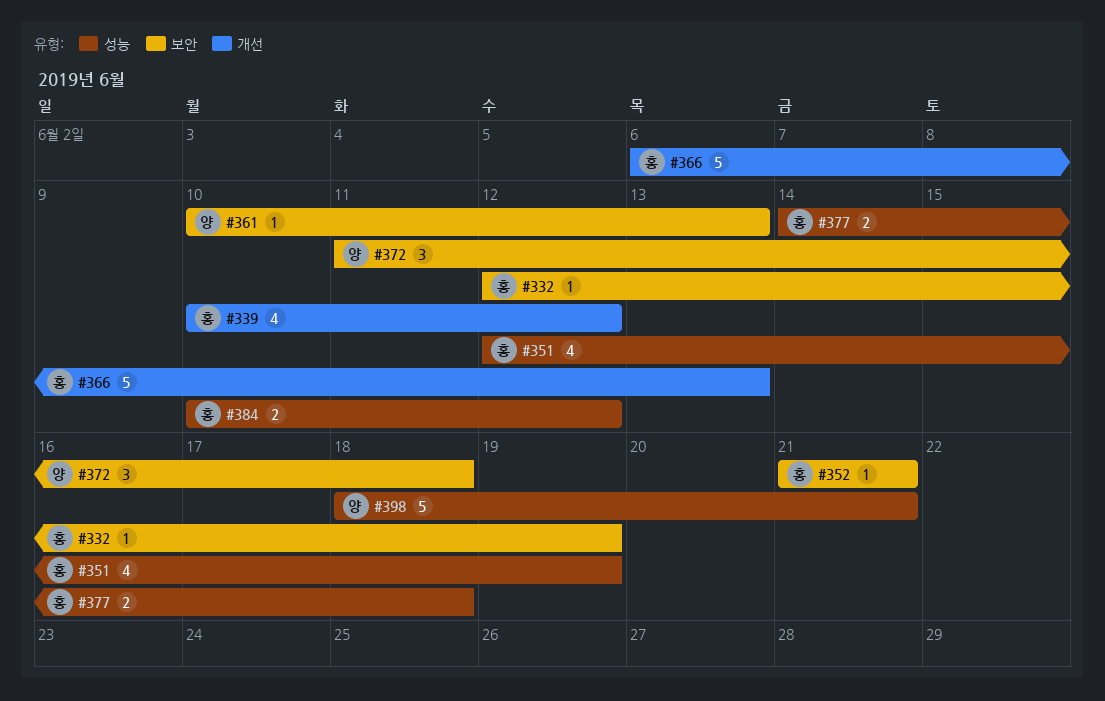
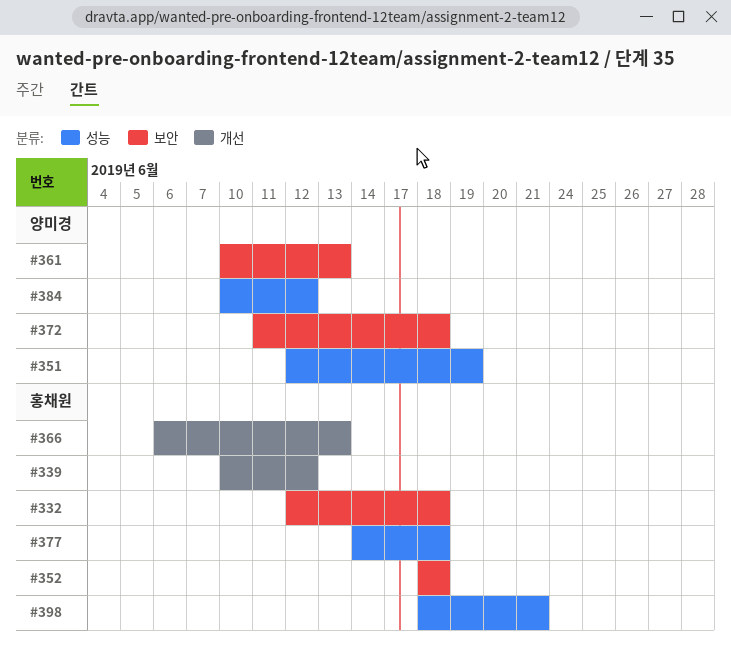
#332, due: Jun 19 -> Jun 18
#351, owner: 홍채원 -> 양미경
#352, start: Jun 21 -> Jun 18
#352, due: Jun 21 -> Jun 18
#384, owner: 홍채원 -> 양미경
#398, owner: 양미경 -> 홍채원

